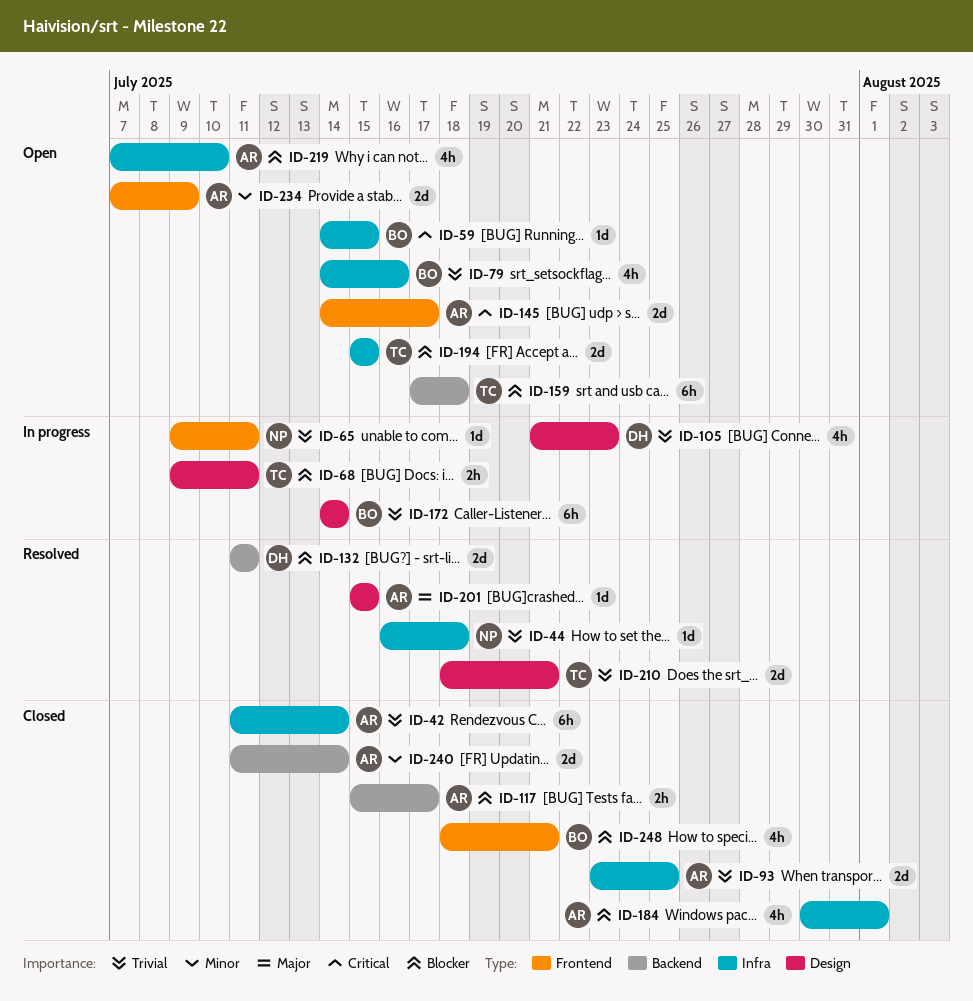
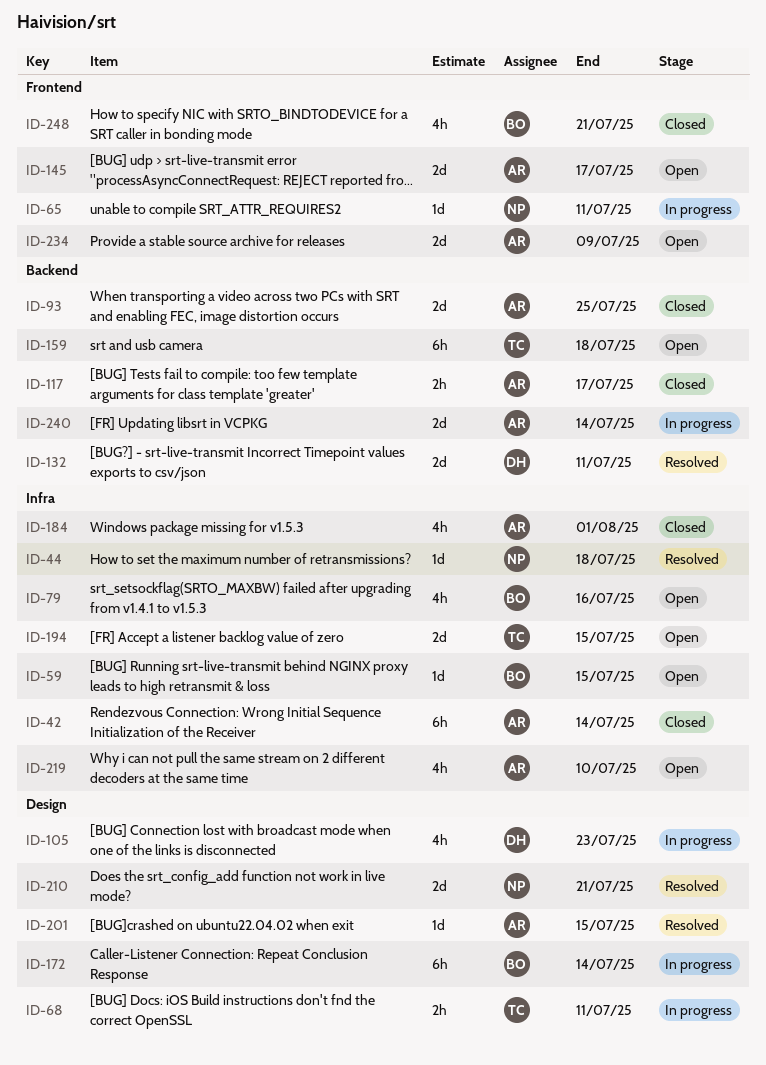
ID-93, label: Infra -> Backend
ID-210, owner: TC -> NP
ID-240, status: Closed -> In progress

